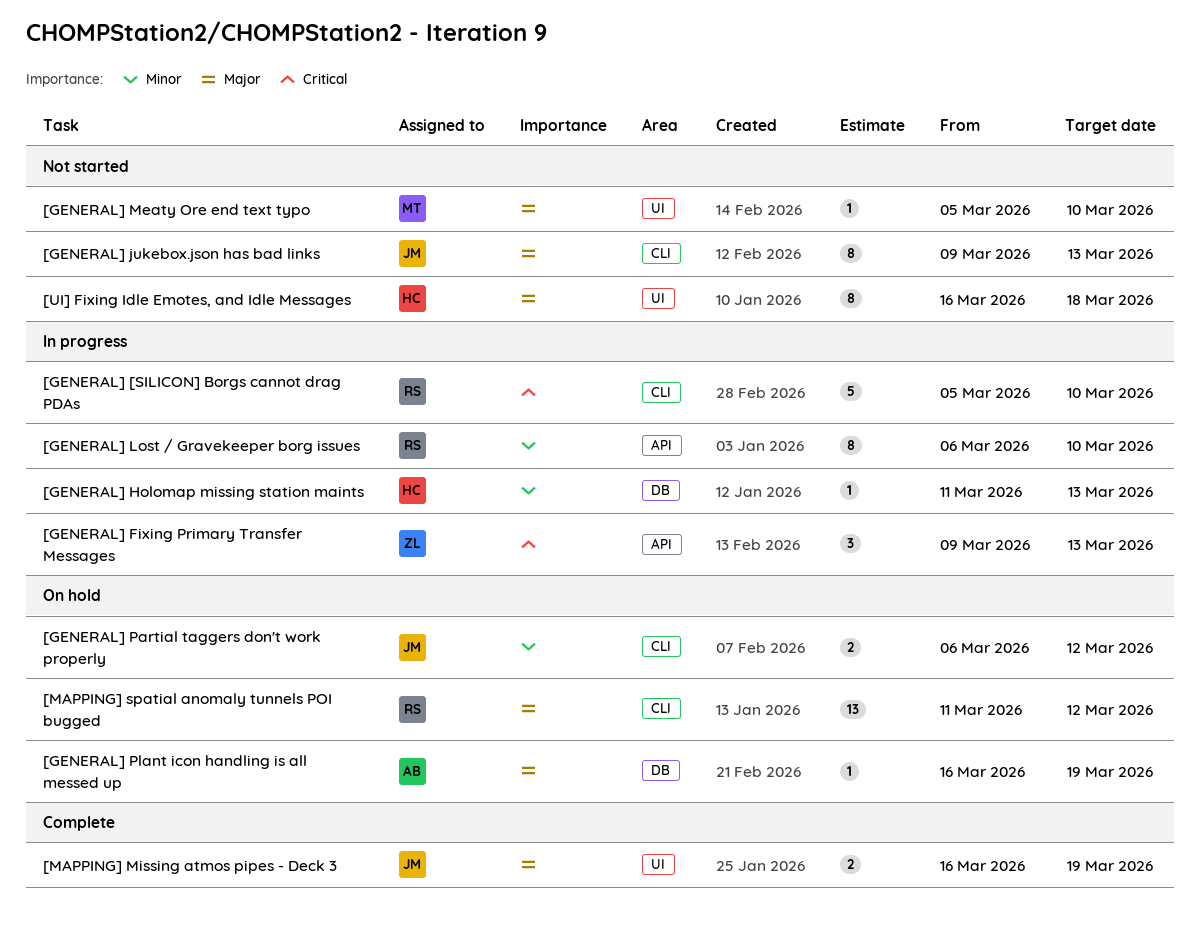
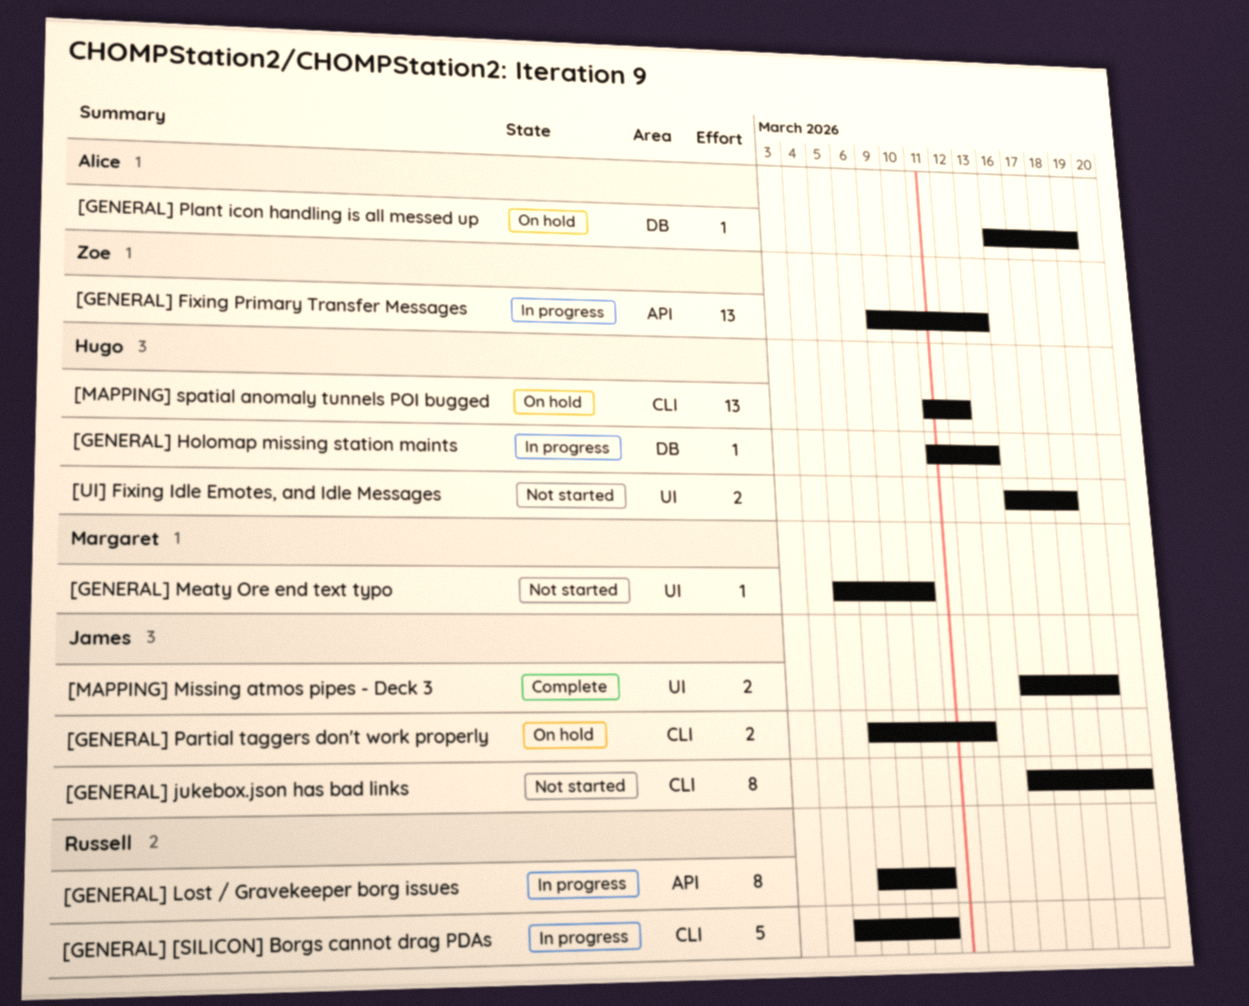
[GENERAL] Fixing Primary Transfer Messages, estimate: 3 -> 13
[GENERAL] jukebox.json has bad links, start: Mar 9 -> Mar 16
[GENERAL] jukebox.json has bad links, due: Mar 13 -> Mar 20
[MAPPING] spatial anomaly tunnels POI bugged, owner: Russell -> Hugo
[UI] Fixing Idle Emotes, and Idle Messages, estimate: 8 -> 2

